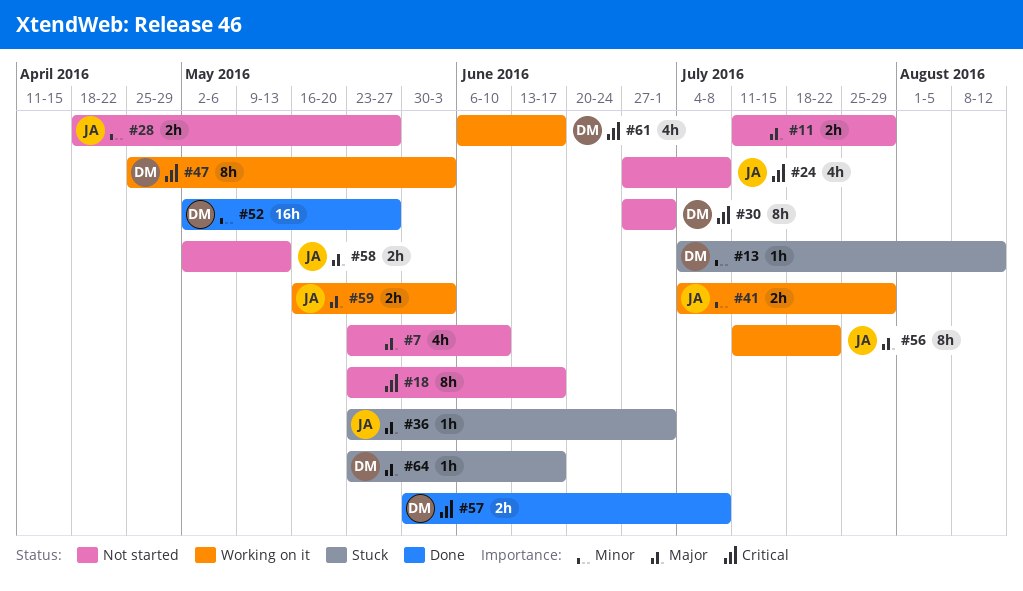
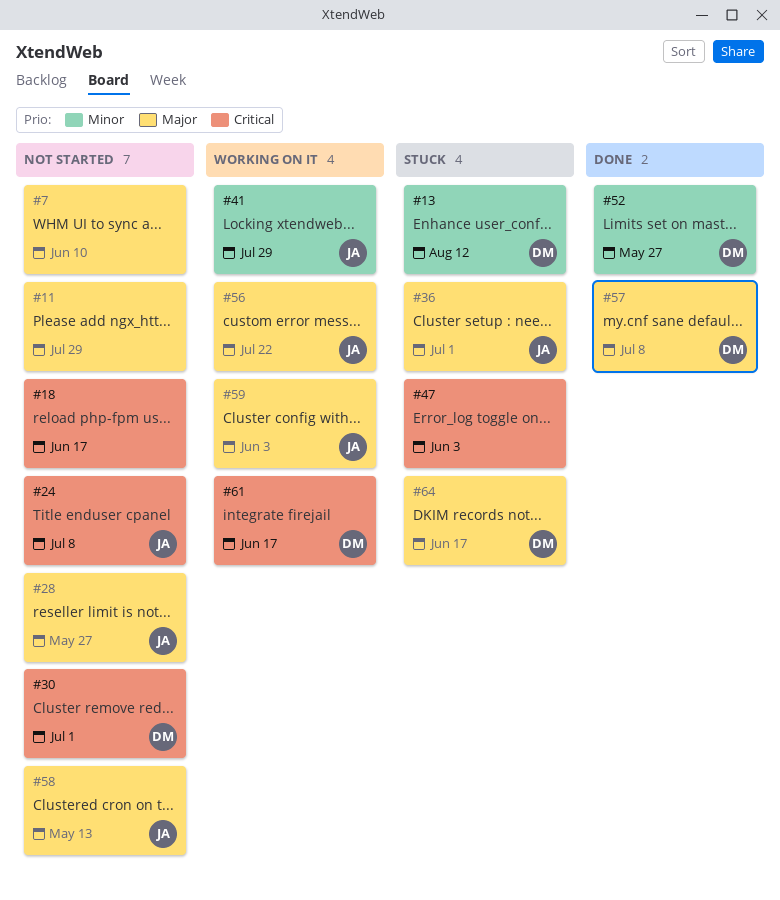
#28, priority: Minor -> Major
#47, status: Working on it -> Stuck
#47, owner: DM -> none
#57, priority: Critical -> Major

